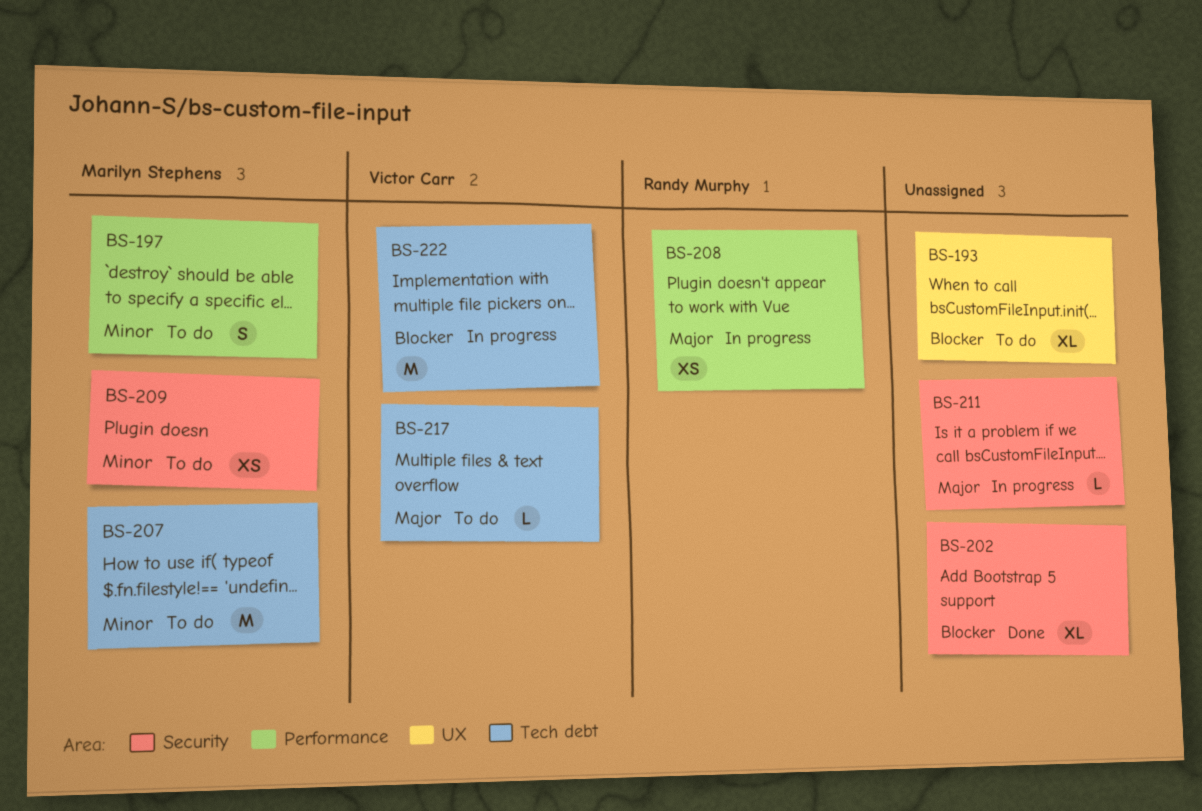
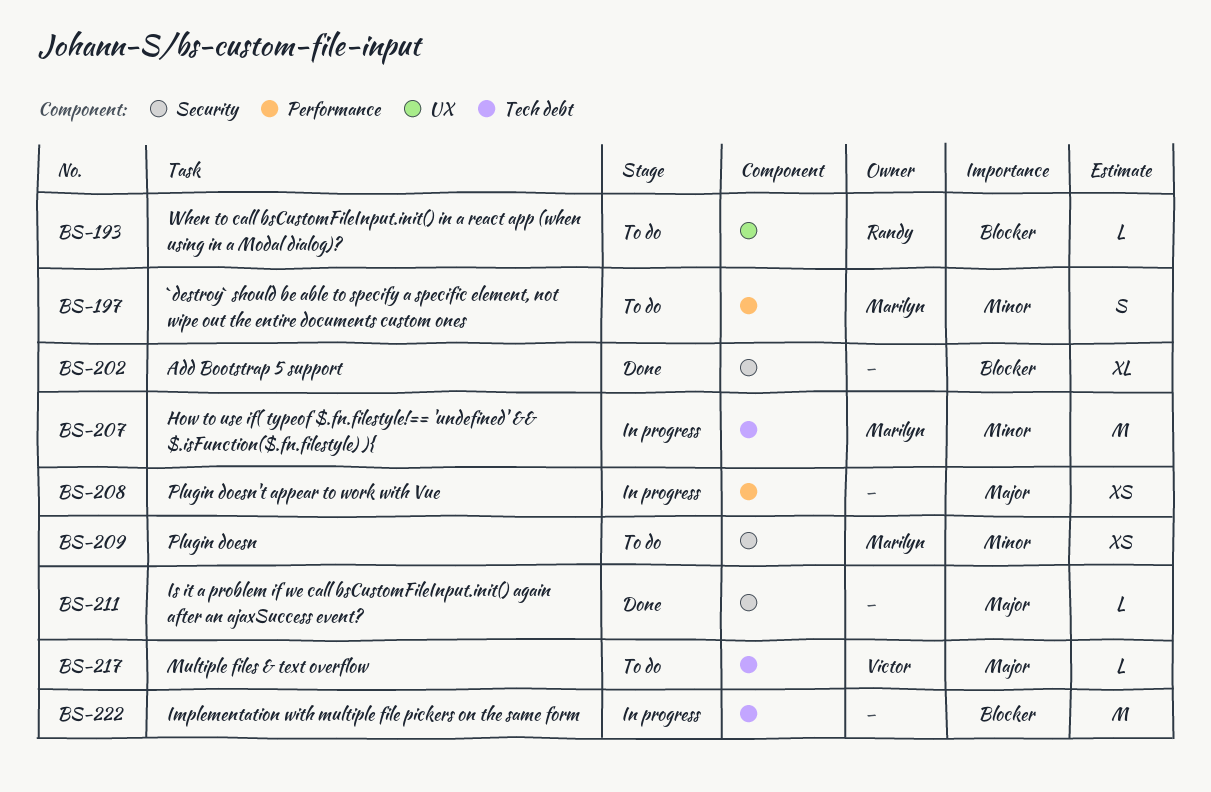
BS-193, owner: none -> Randy Murphy
BS-193, estimate: XL -> L
BS-207, status: To do -> In progress
BS-208, owner: Randy Murphy -> none
BS-211, status: In progress -> Done
BS-222, owner: Victor Carr -> none

